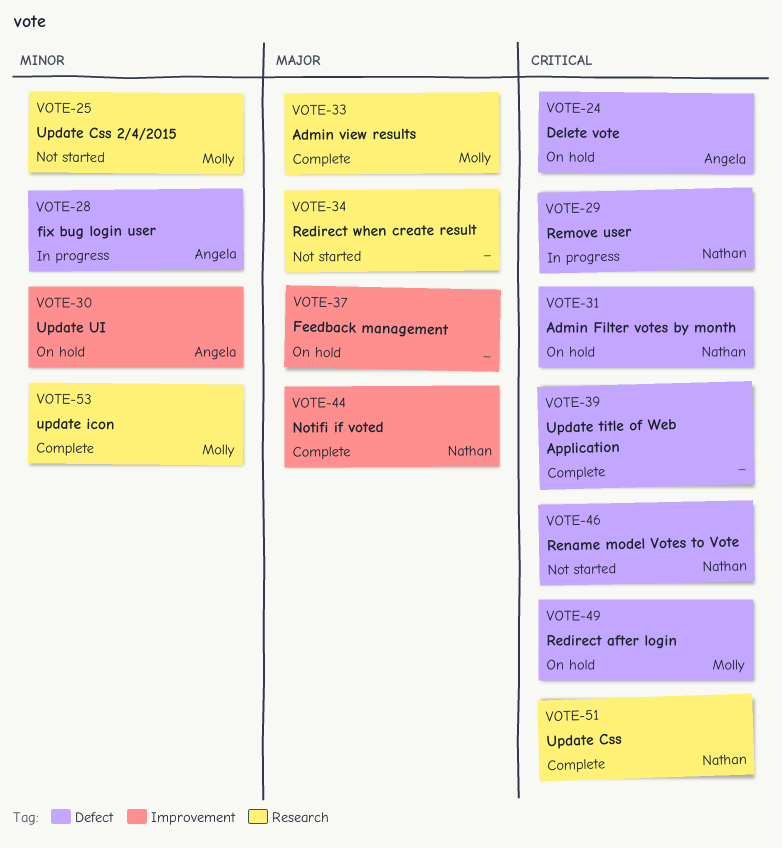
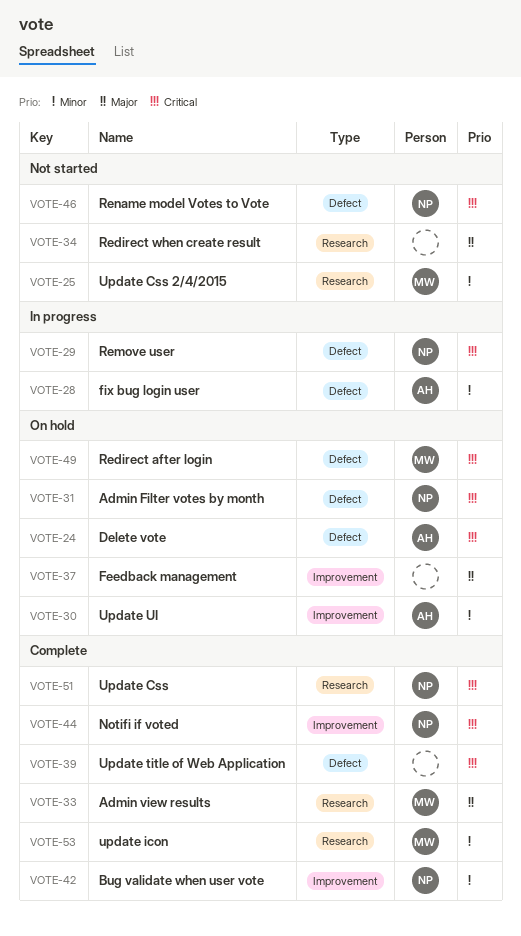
VOTE-42: none -> present
VOTE-44, priority: Major -> Critical

